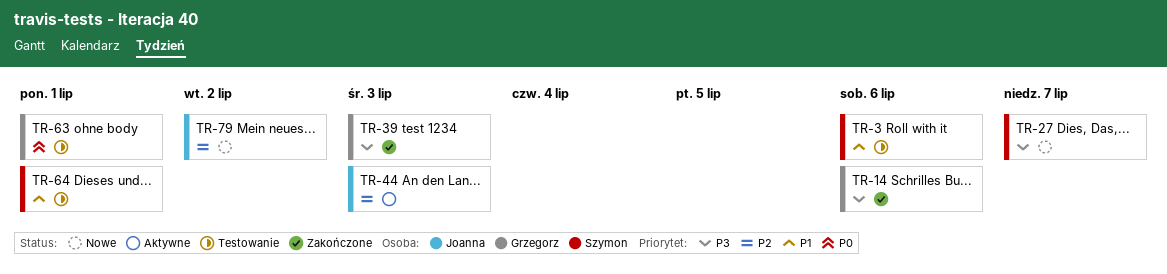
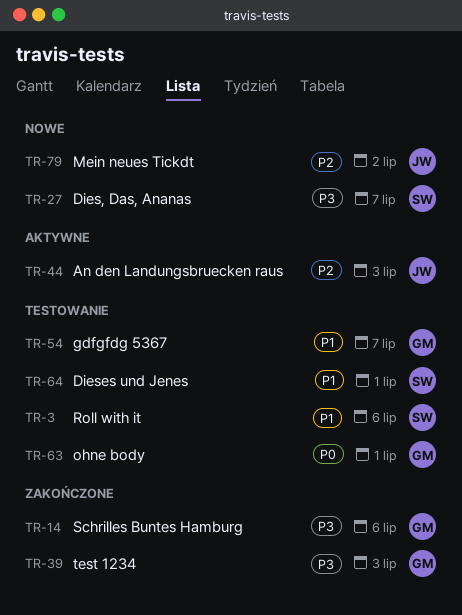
TR-54: none -> present

